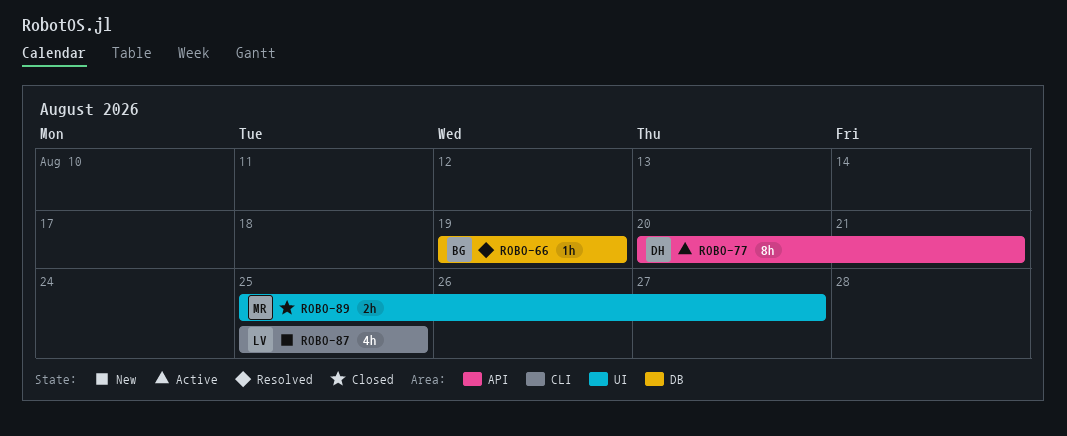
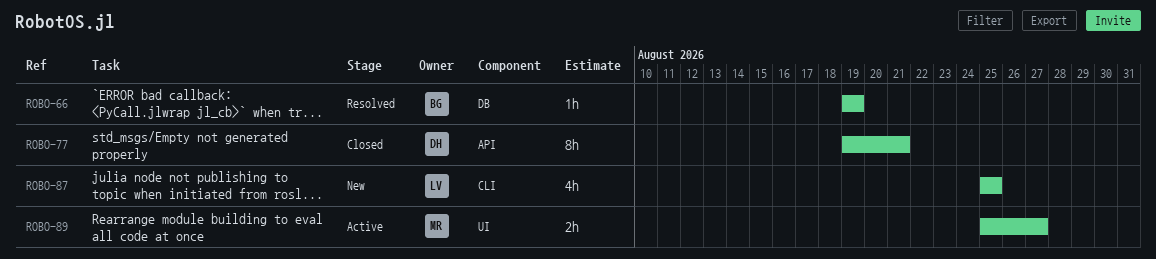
ROBO-77, status: Active -> Closed
ROBO-77, start: Aug 20 -> Aug 19
ROBO-89, status: Closed -> Active

